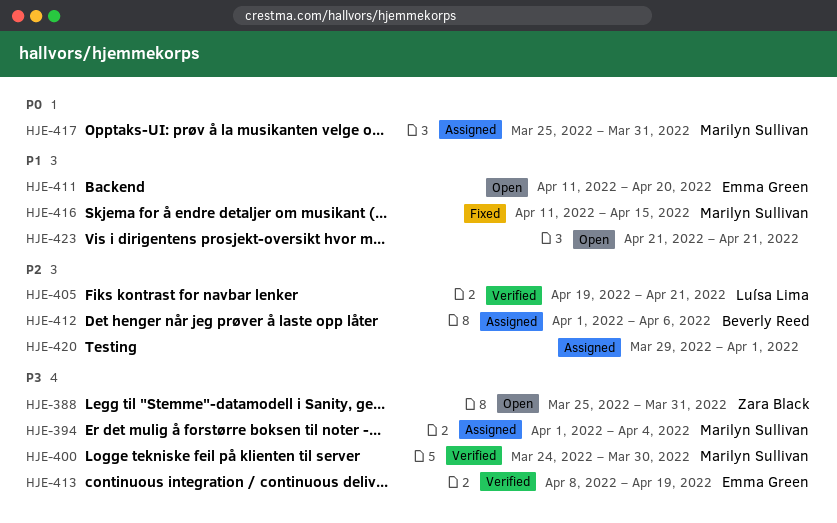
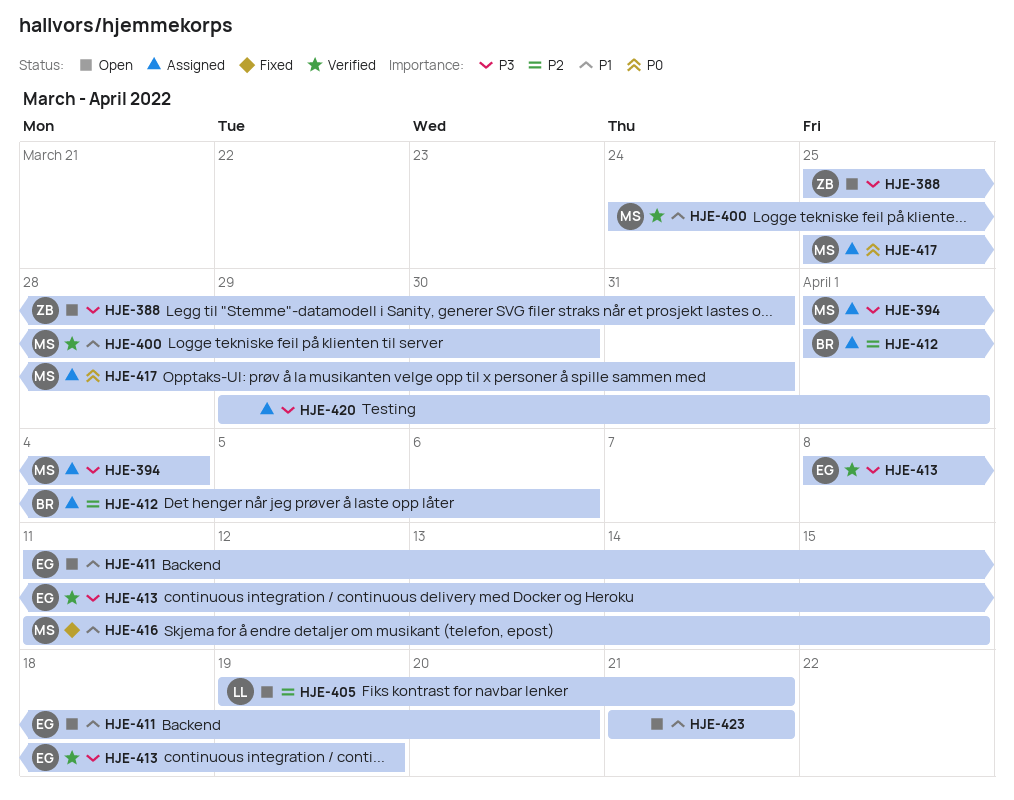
HJE-400, priority: P3 -> P1
HJE-405, status: Verified -> Open
HJE-420, priority: P2 -> P3

